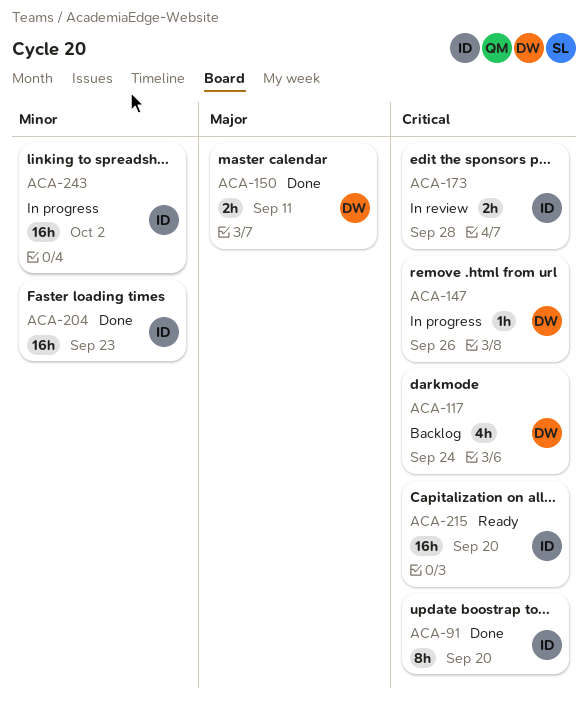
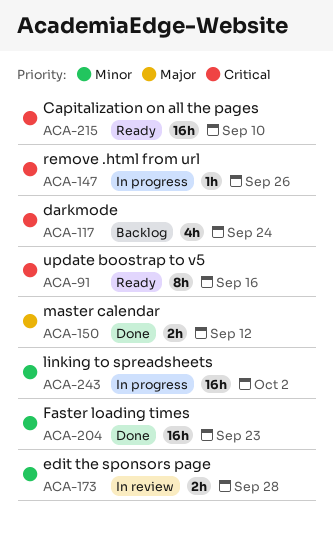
ACA-91, status: Done -> Ready
ACA-91, due: Sep 20 -> Sep 16
ACA-150, due: Sep 11 -> Sep 12
ACA-173, priority: Critical -> Minor
ACA-215, due: Sep 20 -> Sep 10

